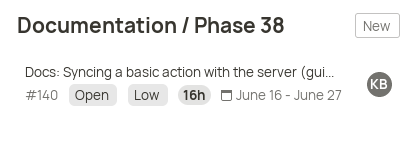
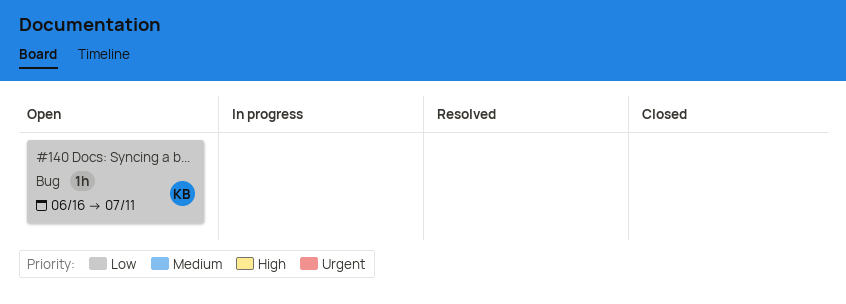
#140, estimate: 16h -> 1h
#140, due: Jun 27 -> Jul 11

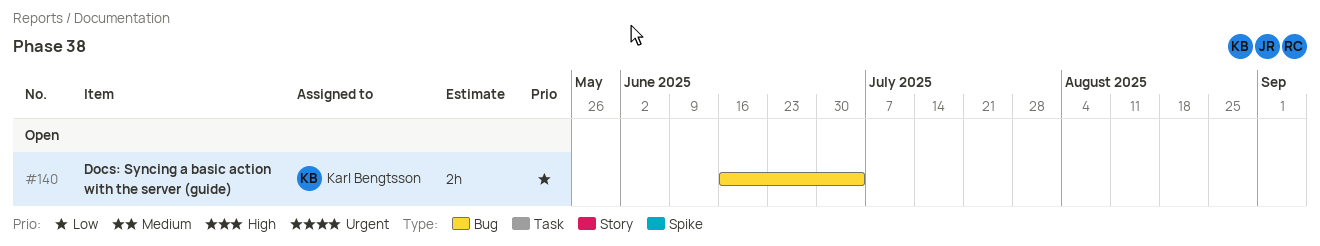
#140, estimate: 1h -> 2h
#140, due: Jul 11 -> Jul 4

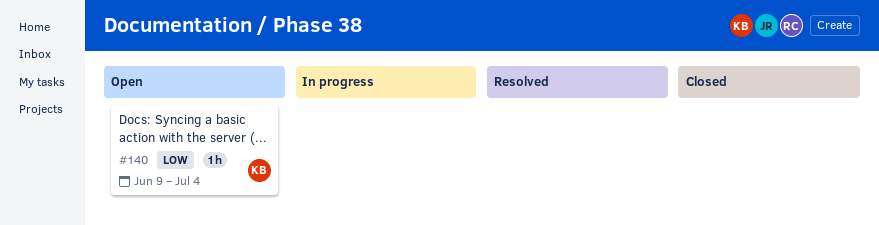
#140, estimate: 2h -> 1h
#140, start: Jun 16 -> Jun 9

